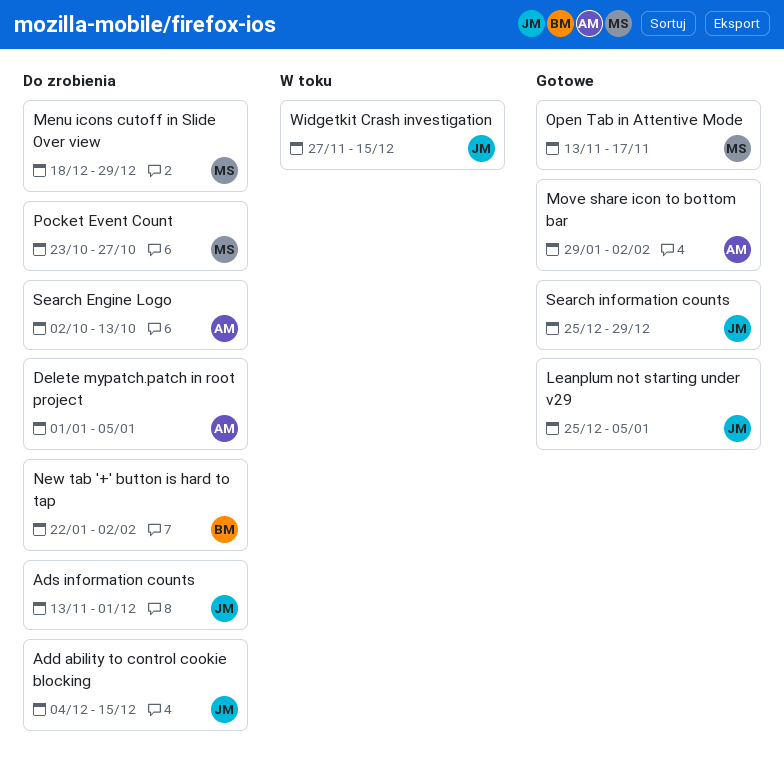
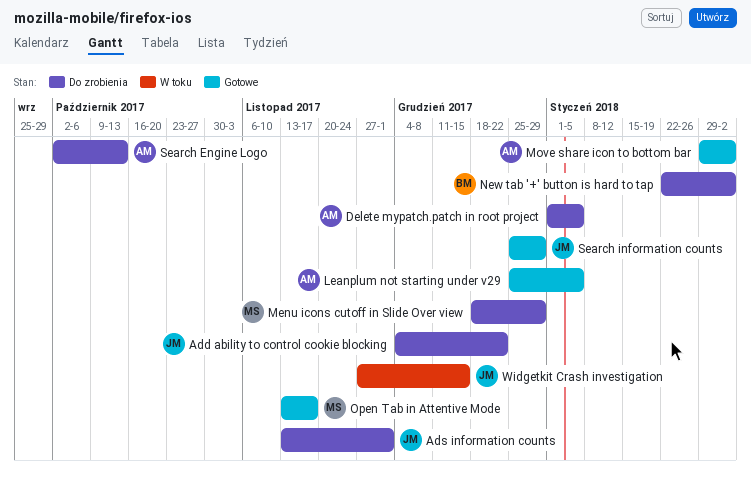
Add ability to control cookie blocking, due: Dec 15 -> Dec 22
Leanplum not starting under v29, owner: JM -> AM
Pocket Event Count: present -> none

